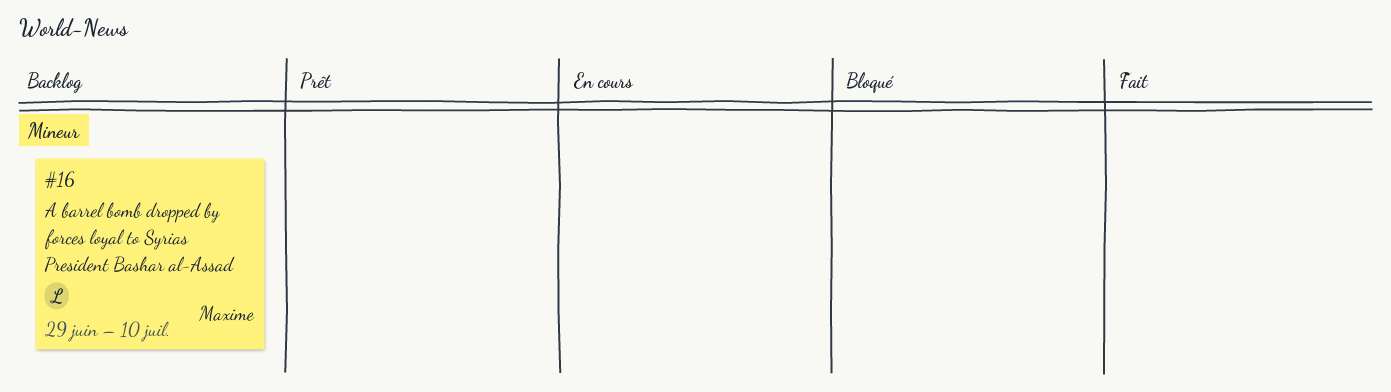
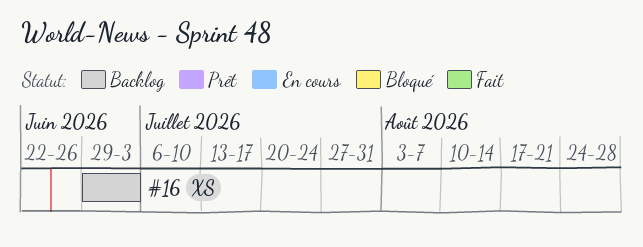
#16, estimate: L -> XS
#16, due: Jul 10 -> Jul 3

